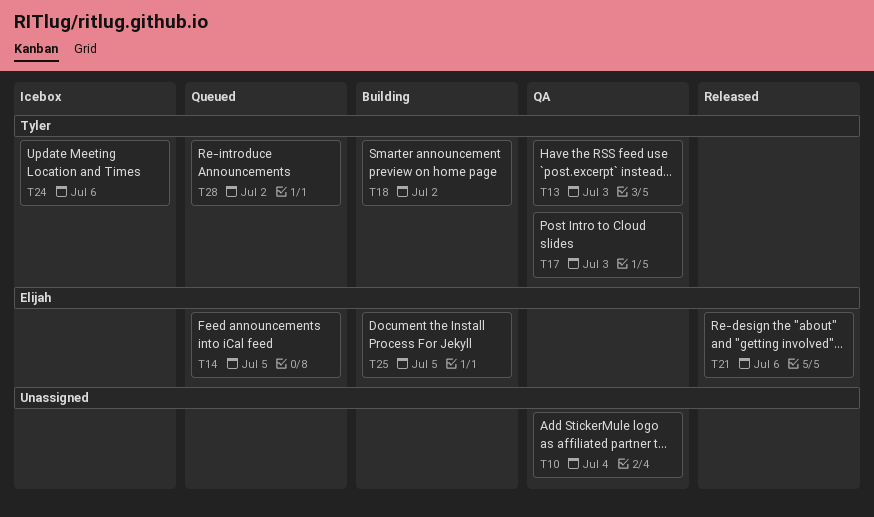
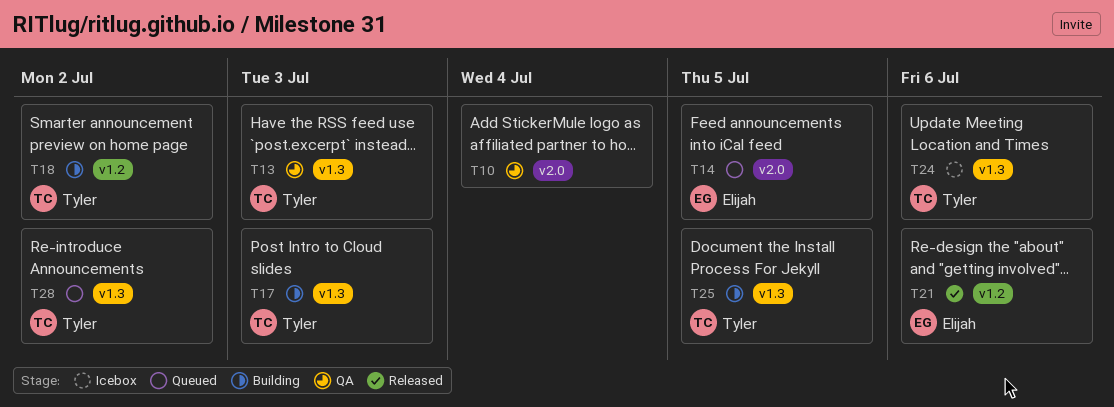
T17, status: QA -> Building
T25, owner: Elijah -> Tyler

